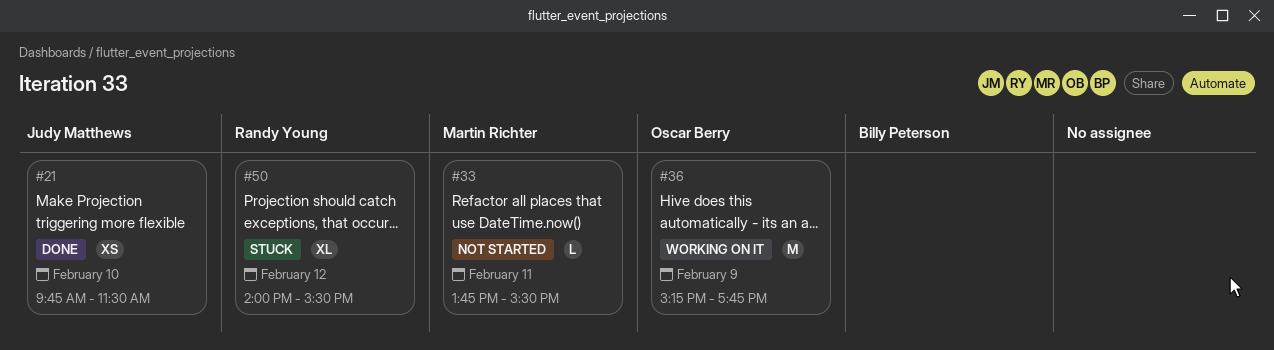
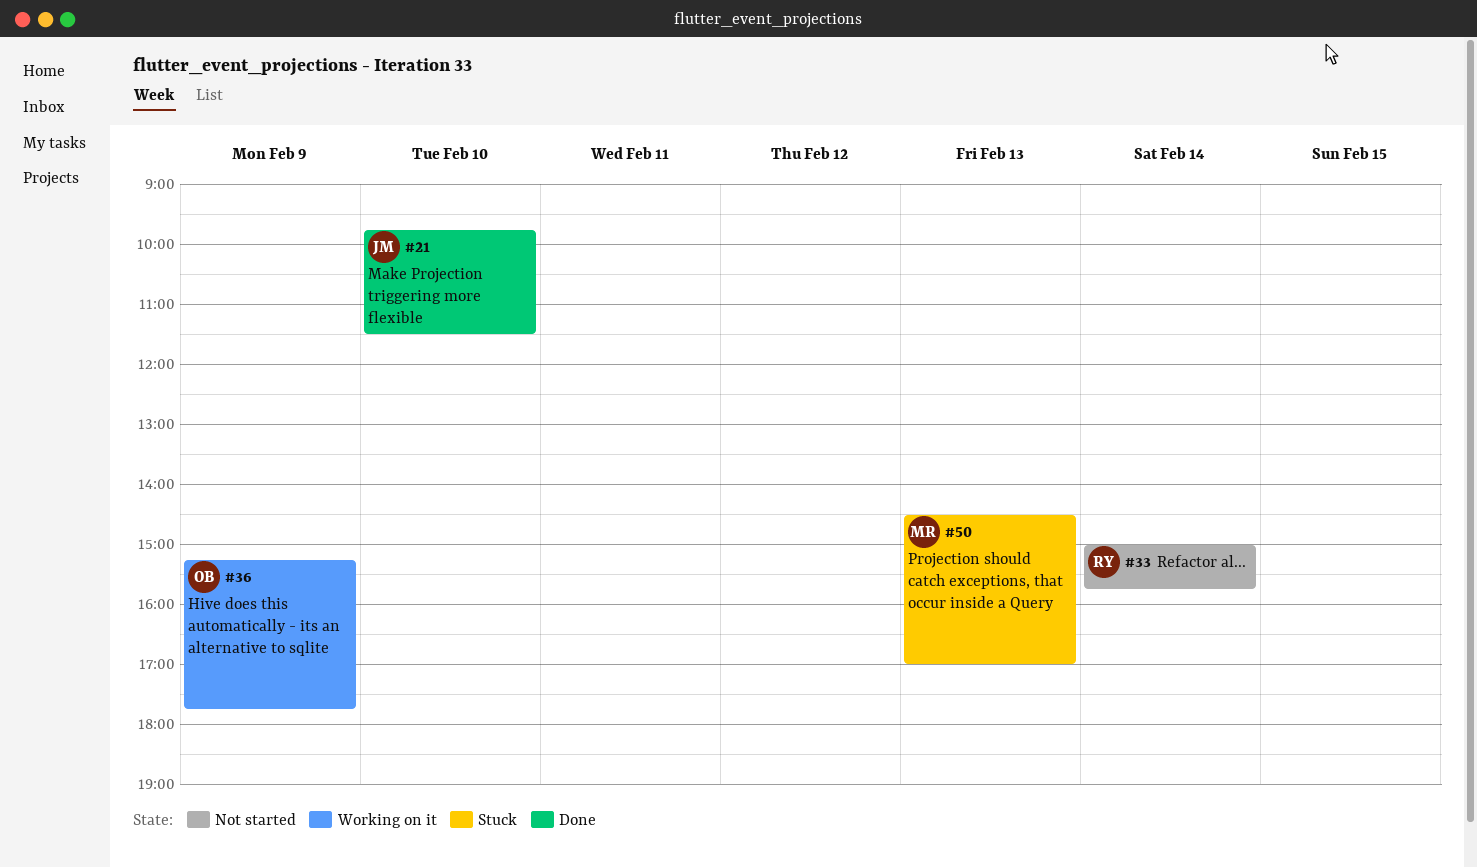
#33, owner: Martin Richter -> Randy Young
#33, day: Feb 11 -> Feb 14
#33, begins: 13:45 -> 15:00
#33, ends: 15:30 -> 15:45
#50, owner: Randy Young -> Martin Richter
#50, day: Feb 12 -> Feb 13
#50, begins: 14:00 -> 14:30
#50, ends: 15:30 -> 17:00

